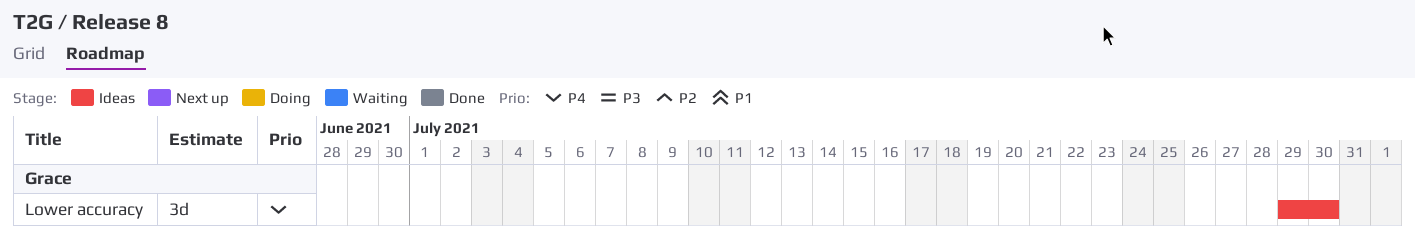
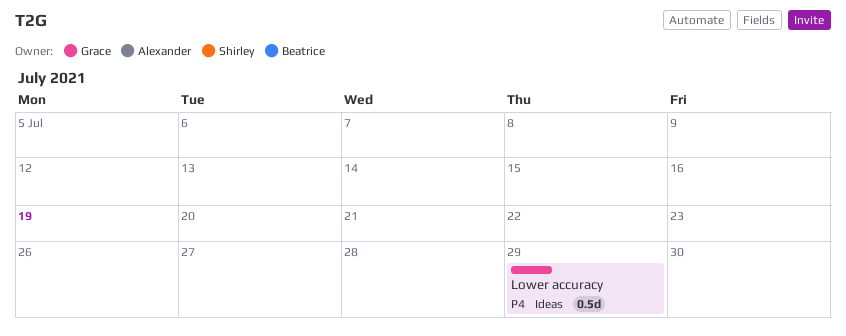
Lower accuracy, estimate: 3d -> 0.5d
Lower accuracy, due: Jul 30 -> Jul 29

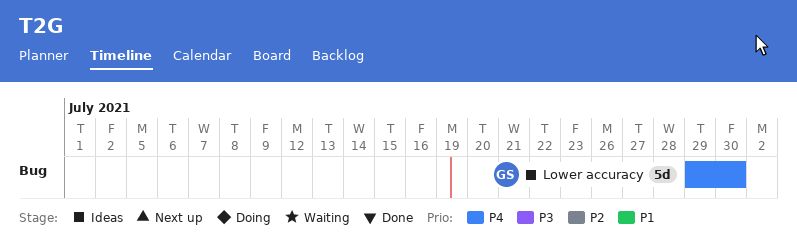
Lower accuracy, estimate: 0.5d -> 5d
Lower accuracy, due: Jul 29 -> Jul 30

